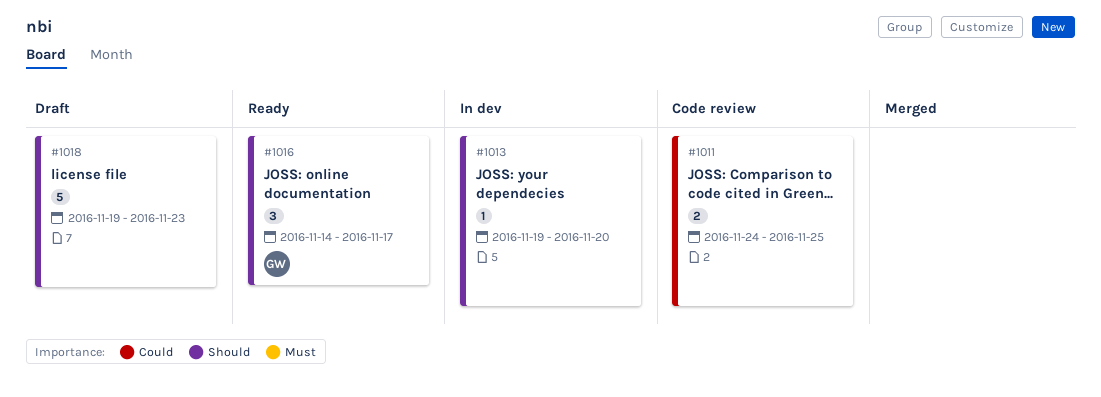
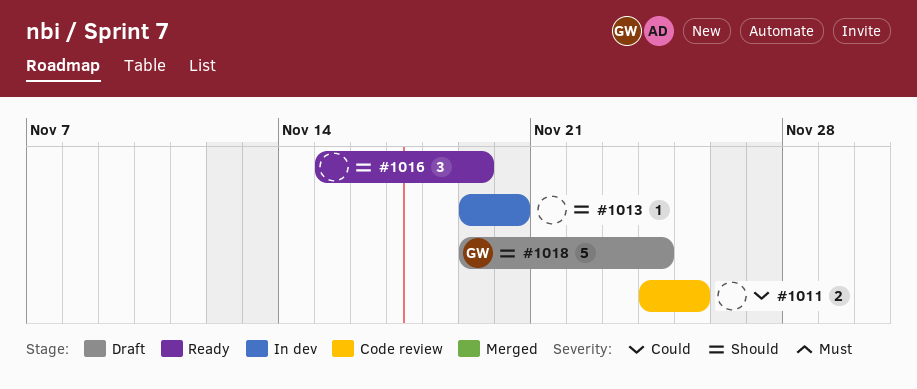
#1016, owner: GW -> none
#1016, start: Nov 14 -> Nov 15
#1016, due: Nov 17 -> Nov 19
#1018, owner: none -> GW
#1018, due: Nov 23 -> Nov 24

